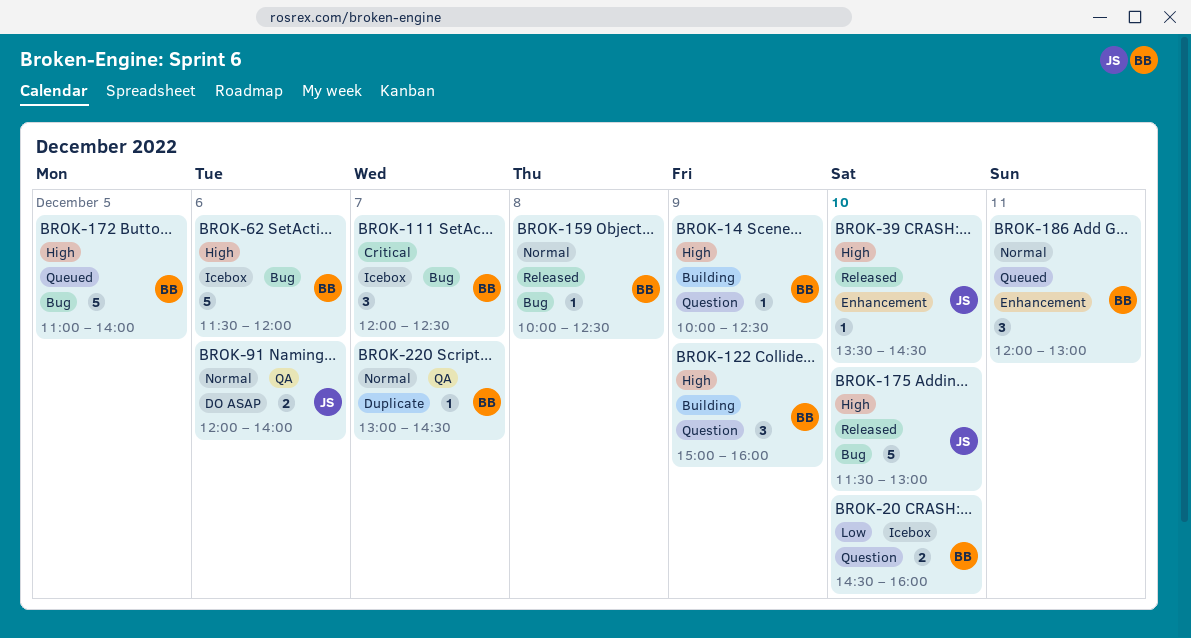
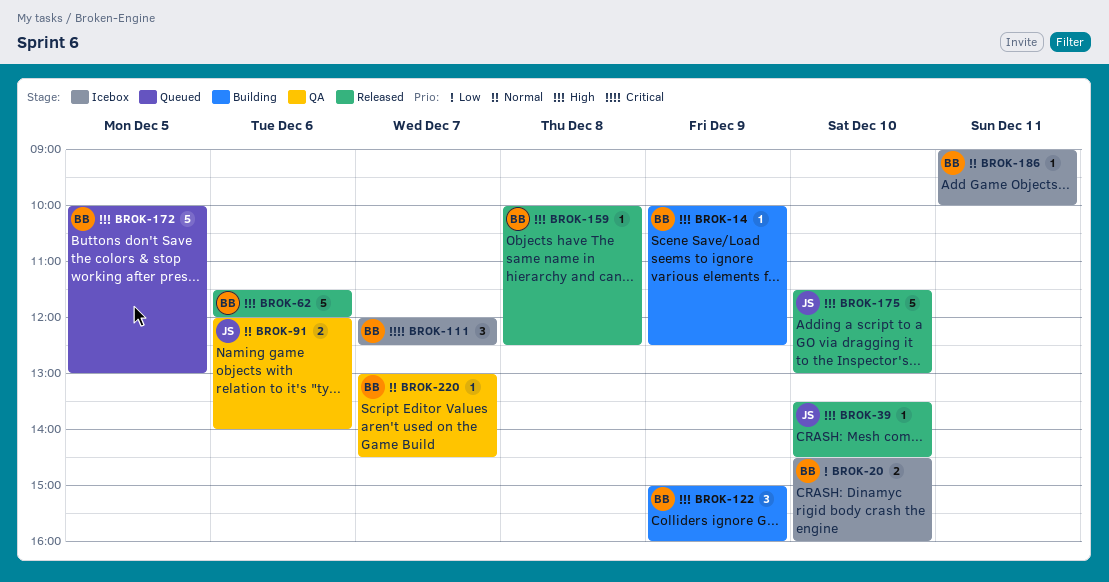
BROK-62, status: Icebox -> Released
BROK-159, priority: Normal -> High
BROK-172, begins: 11:00 -> 10:00
BROK-172, ends: 14:00 -> 13:00
BROK-186, status: Queued -> Icebox
BROK-186, estimate: 3 -> 1
BROK-186, begins: 12:00 -> 09:00
BROK-186, ends: 13:00 -> 10:00

